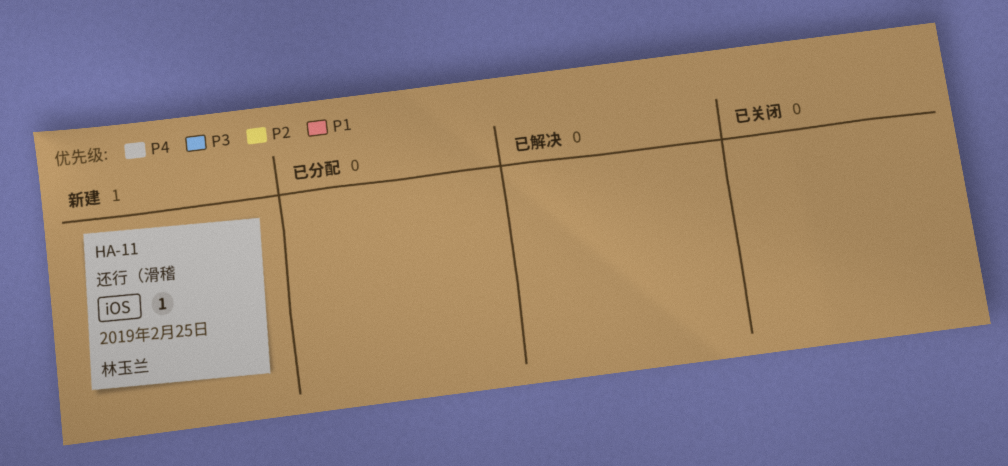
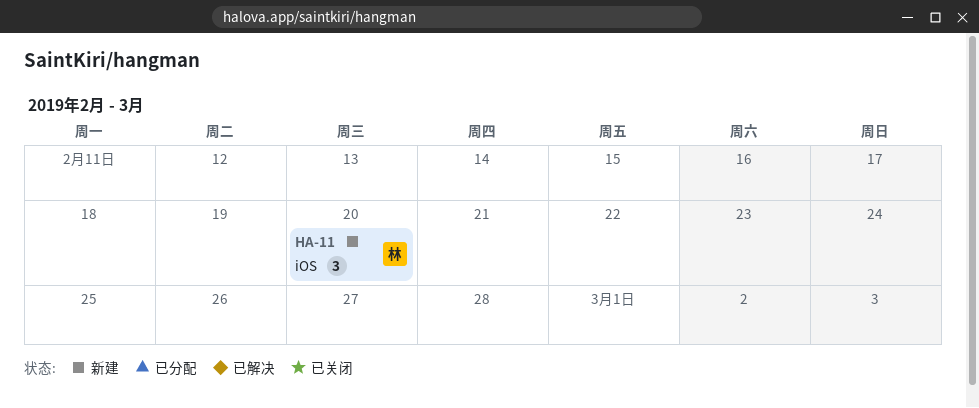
HA-11, estimate: 1 -> 3
HA-11, due: Feb 25 -> Feb 20

